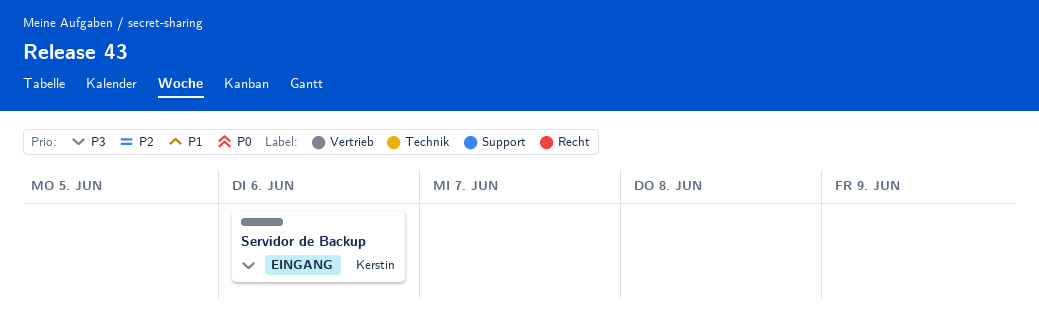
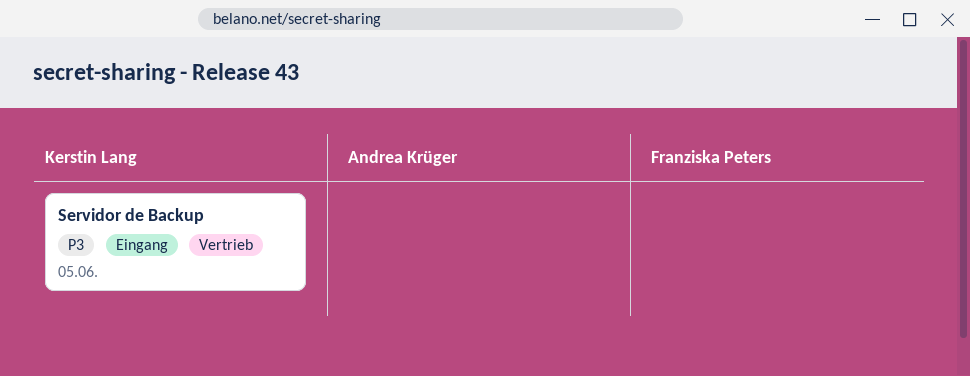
Servidor de Backup, due: Jun 6 -> Jun 5

